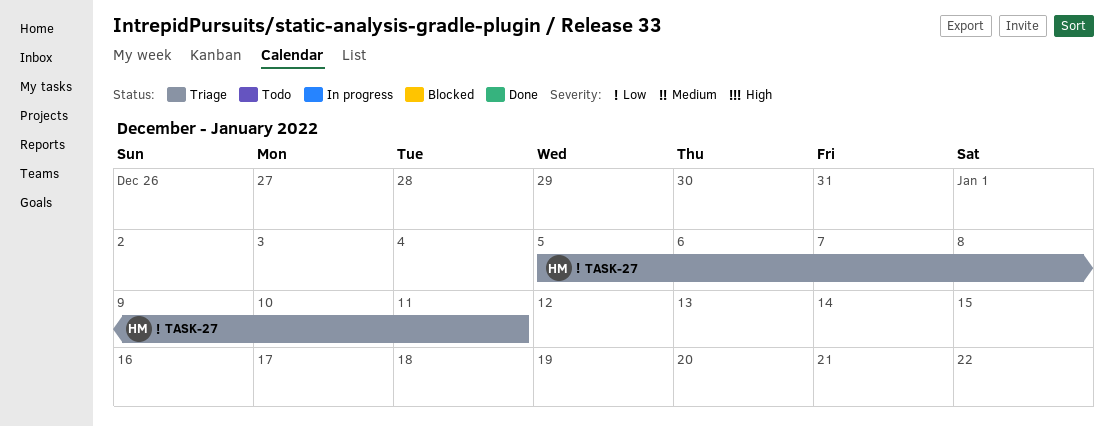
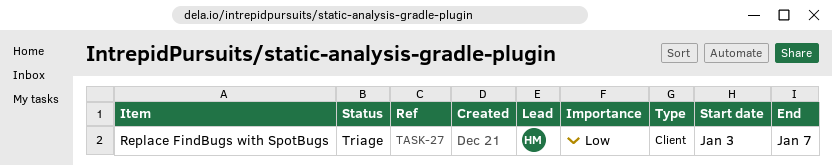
TASK-27, start: Jan 5 -> Jan 3
TASK-27, due: Jan 11 -> Jan 7

